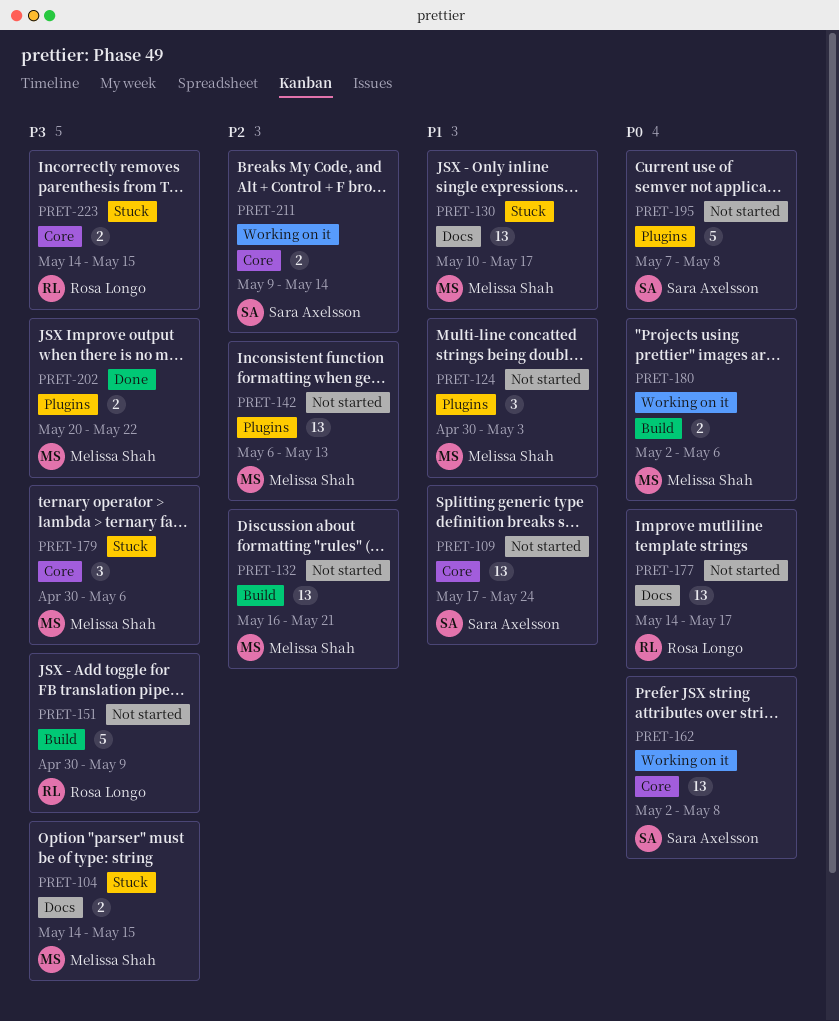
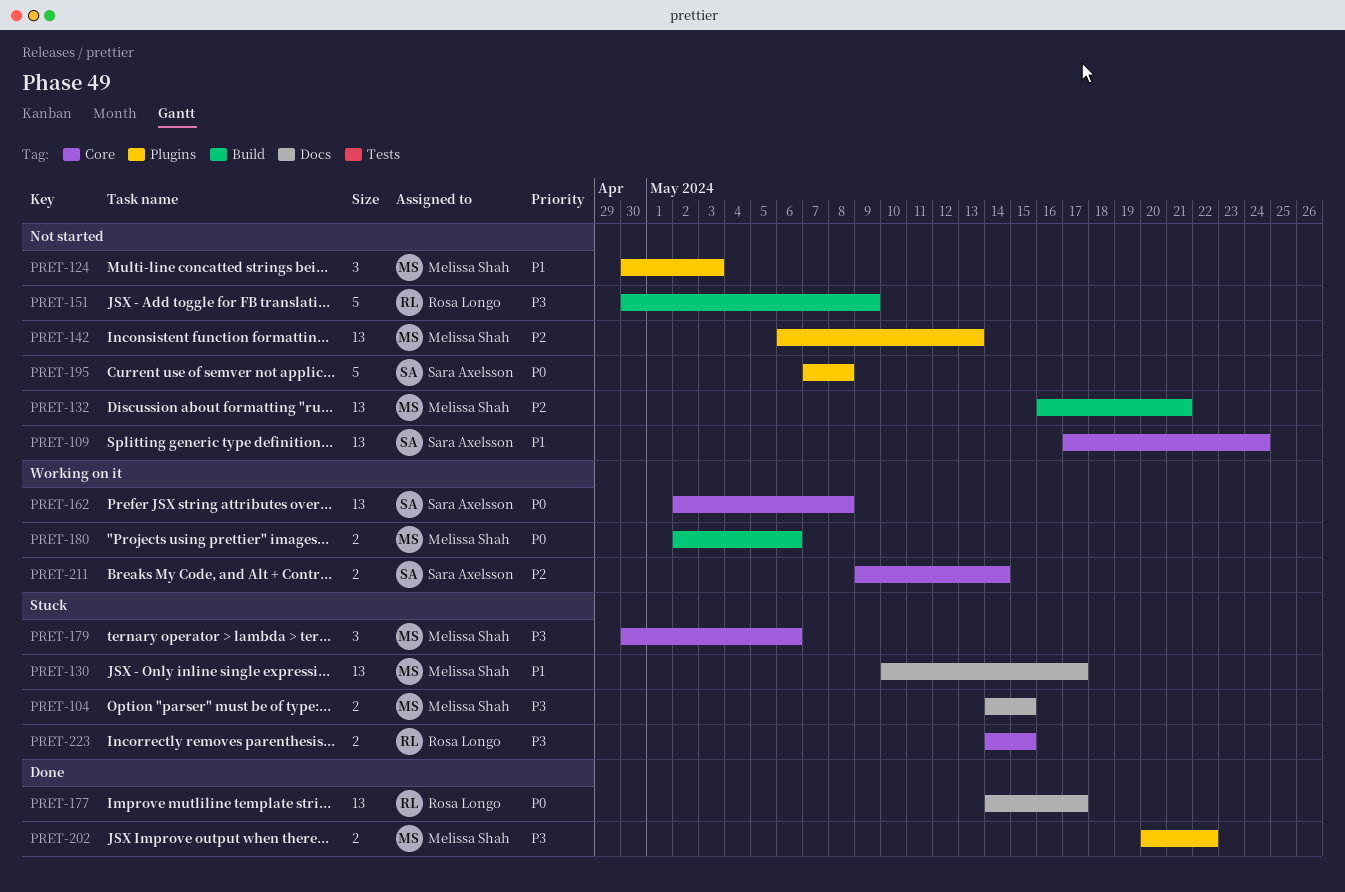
PRET-177, status: Not started -> Done

